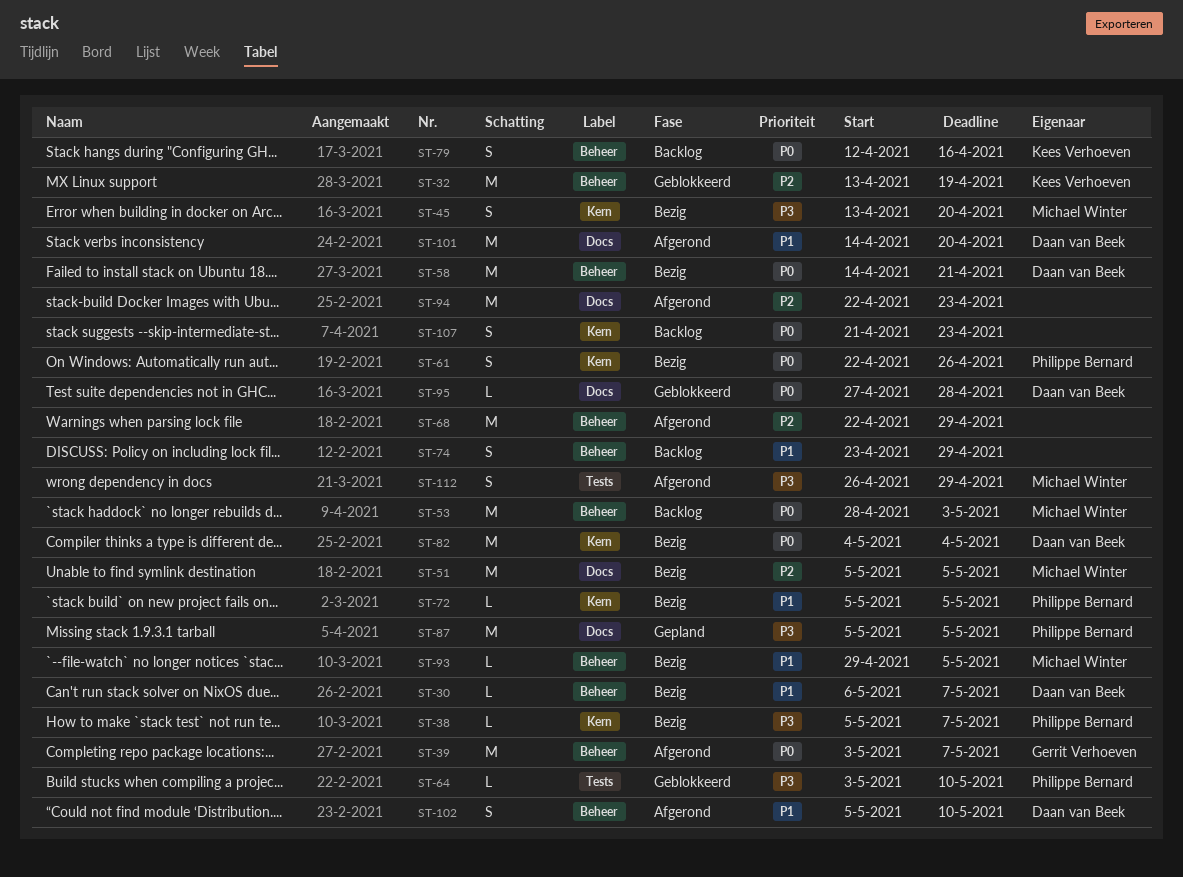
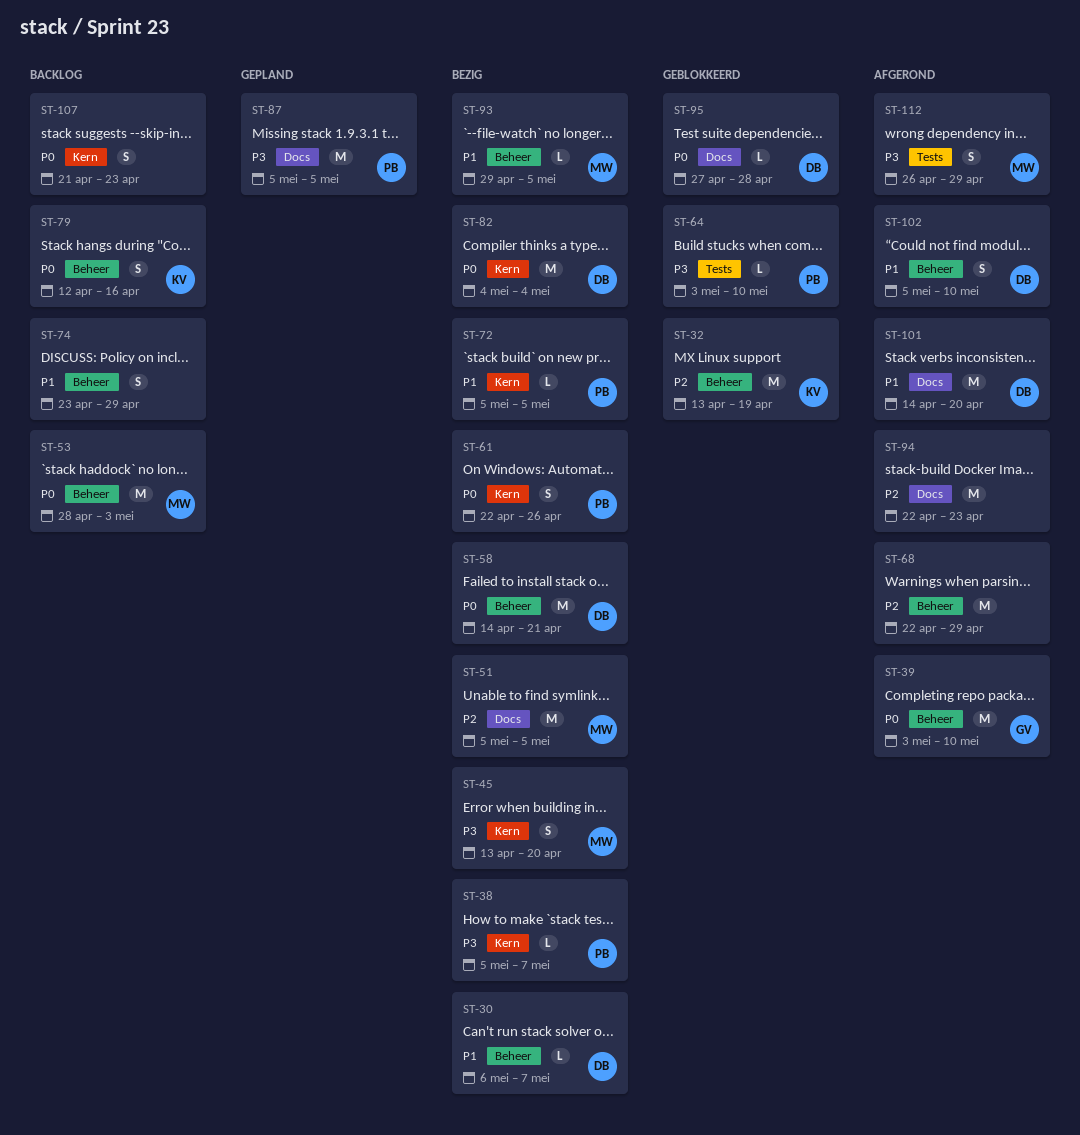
ST-39, due: May 7 -> May 10

